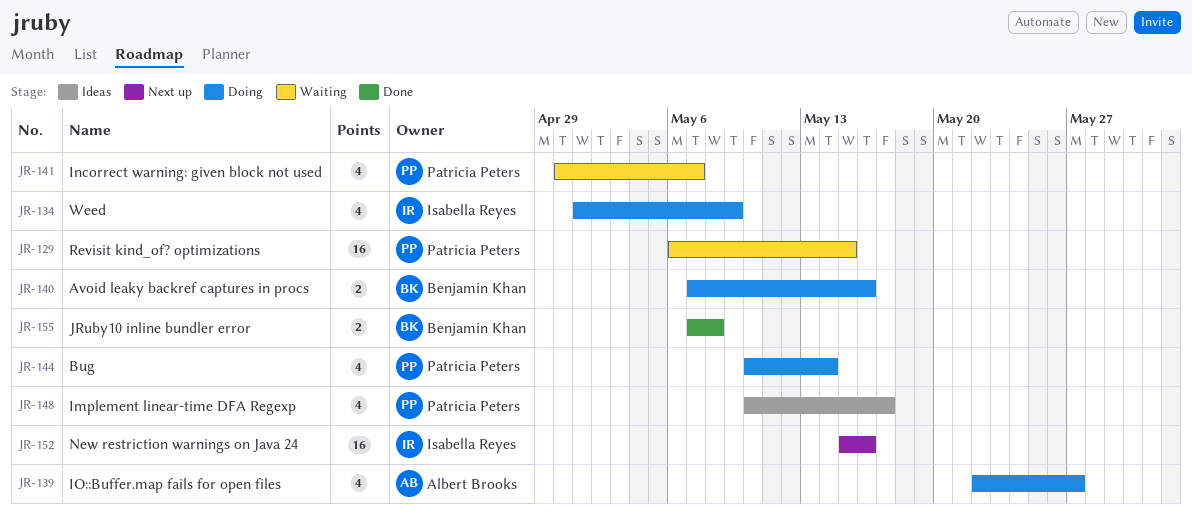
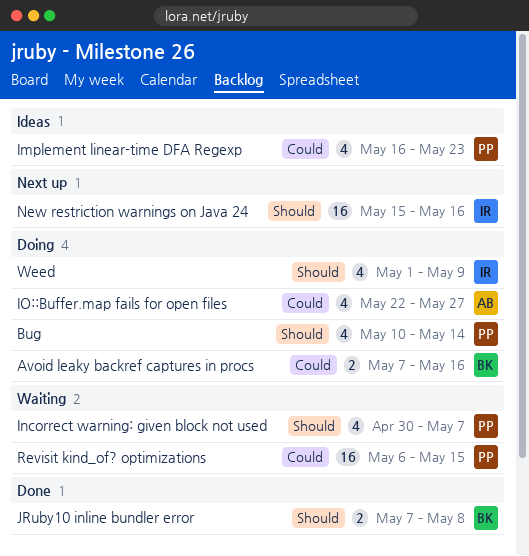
Implement linear-time DFA Regexp, start: May 10 -> May 16
Implement linear-time DFA Regexp, due: May 17 -> May 23

